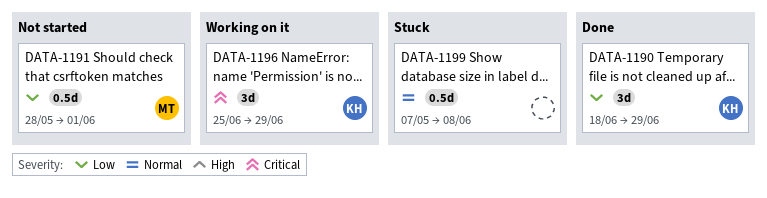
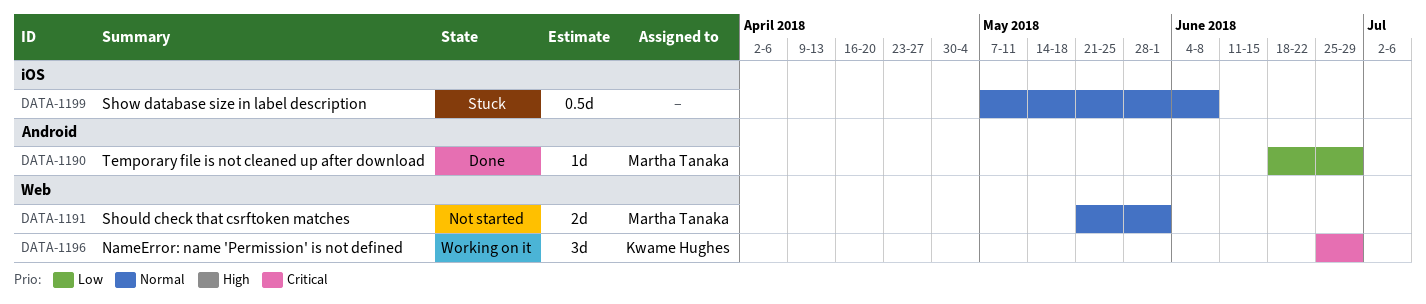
DATA-1190, owner: Kwame Hughes -> Martha Tanaka
DATA-1190, estimate: 3d -> 1d
DATA-1191, priority: Low -> Normal
DATA-1191, estimate: 0.5d -> 2d
DATA-1191, start: May 28 -> May 21

